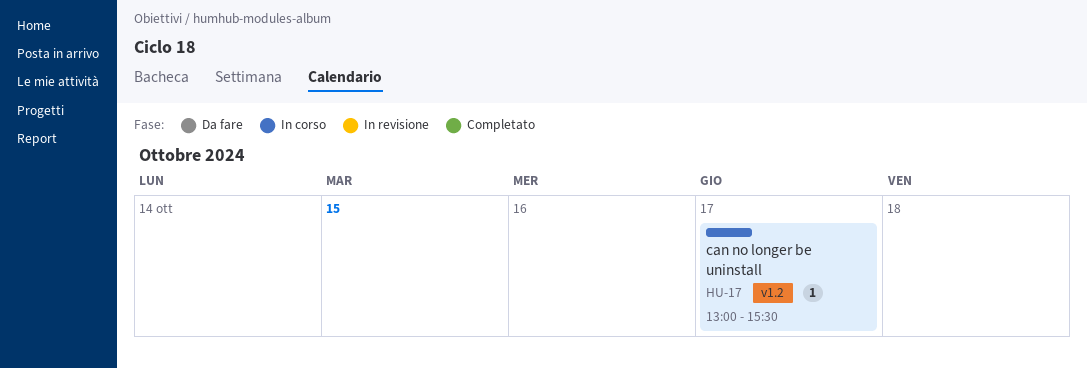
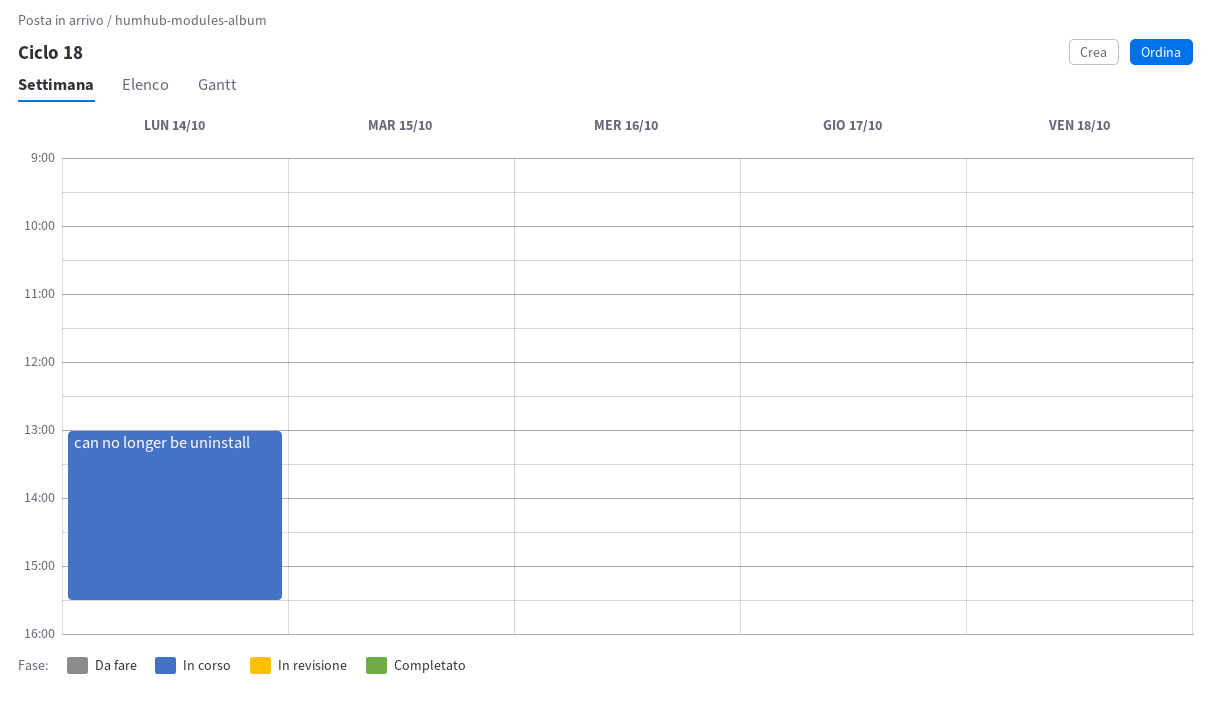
can no longer be uninstall, day: Oct 17 -> Oct 14

